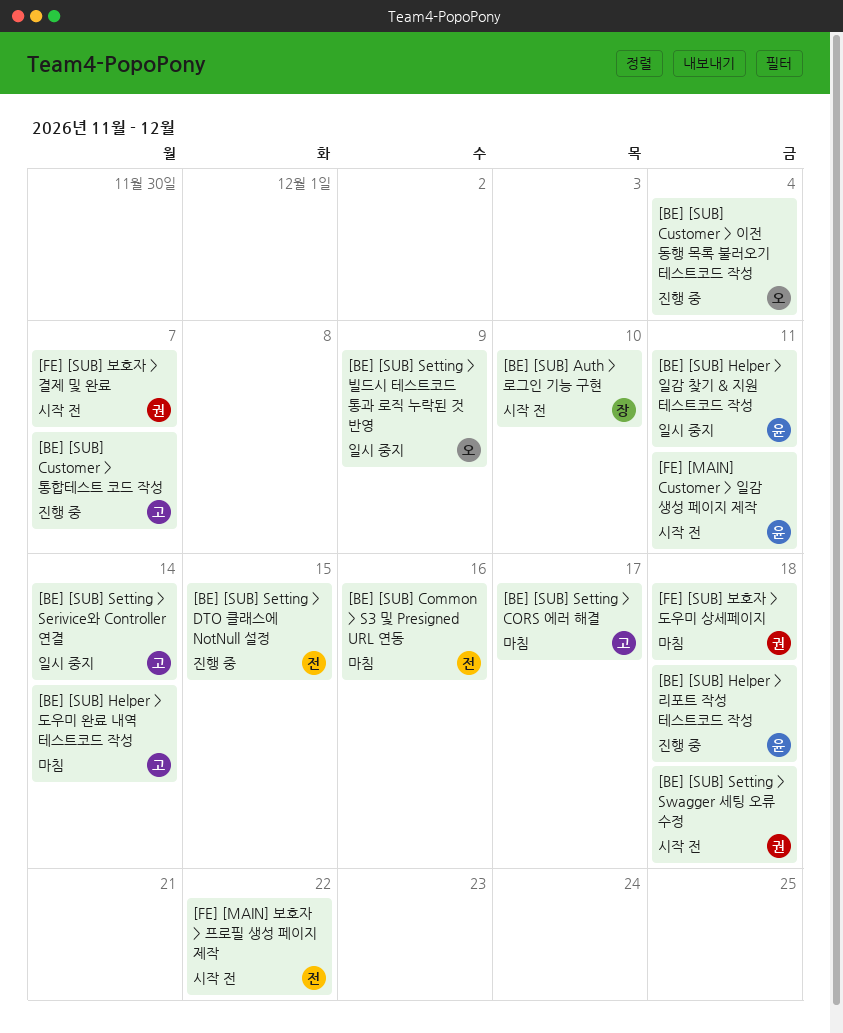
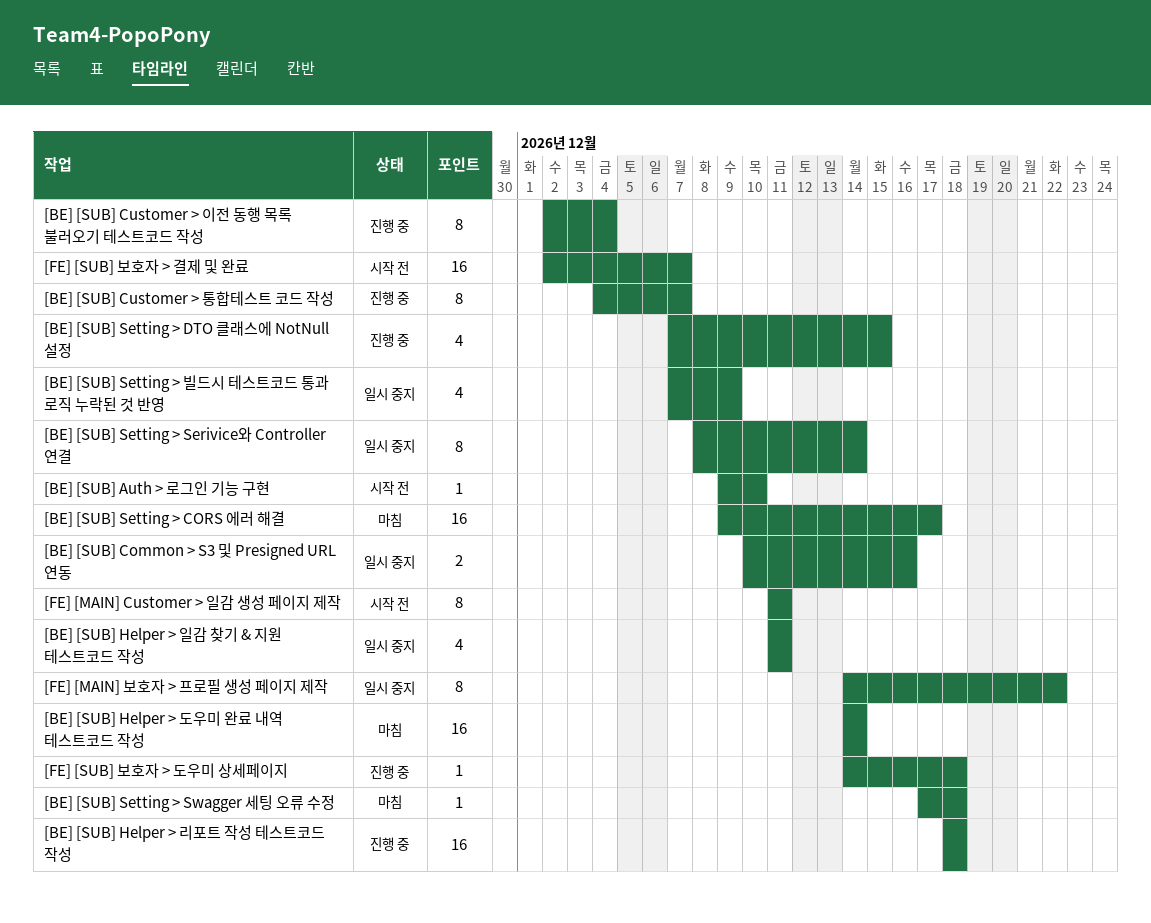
[BE] [SUB] Common > S3 및 Presigned URL 연동, status: 마침 -> 일시 중지
[BE] [SUB] Setting > Swagger 세팅 오류 수정, status: 시작 전 -> 마침
[FE] [MAIN] 보호자 > 프로필 생성 페이지 제작, status: 시작 전 -> 일시 중지
[FE] [SUB] 보호자 > 도우미 상세페이지, status: 마침 -> 진행 중

